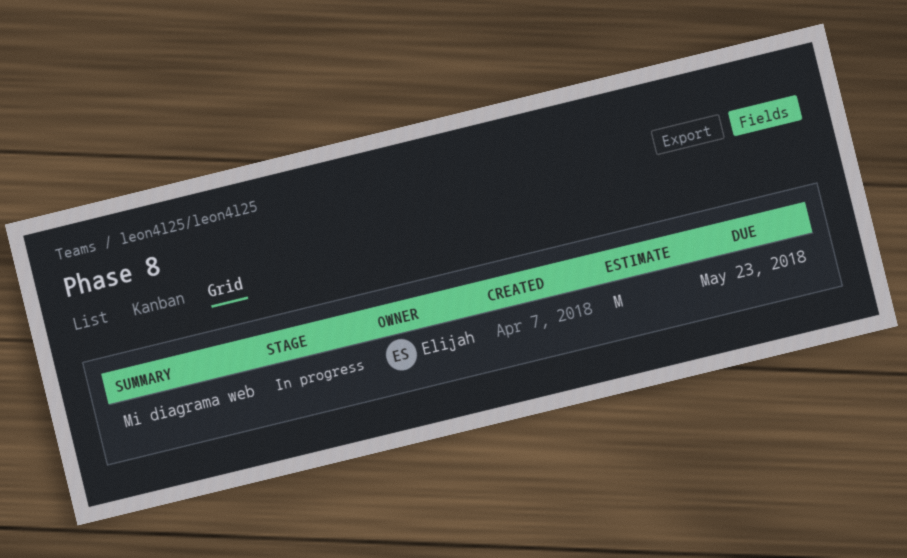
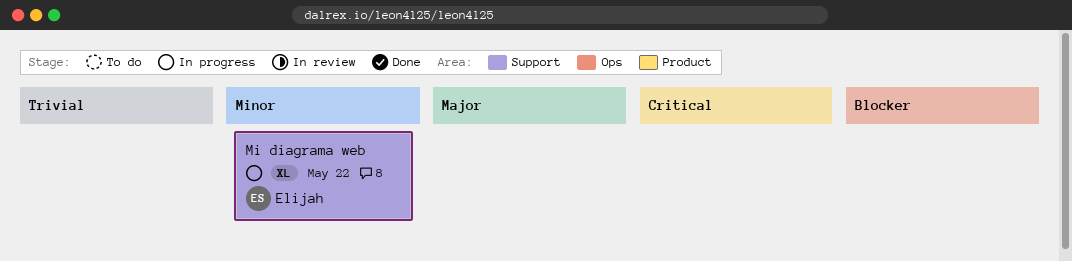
Mi diagrama web, estimate: M -> XL
Mi diagrama web, due: May 23 -> May 22

